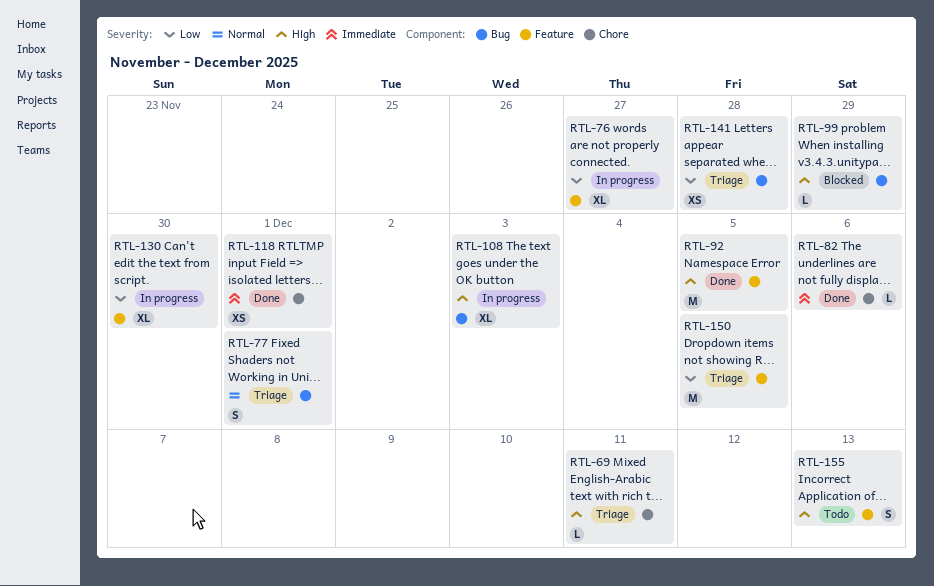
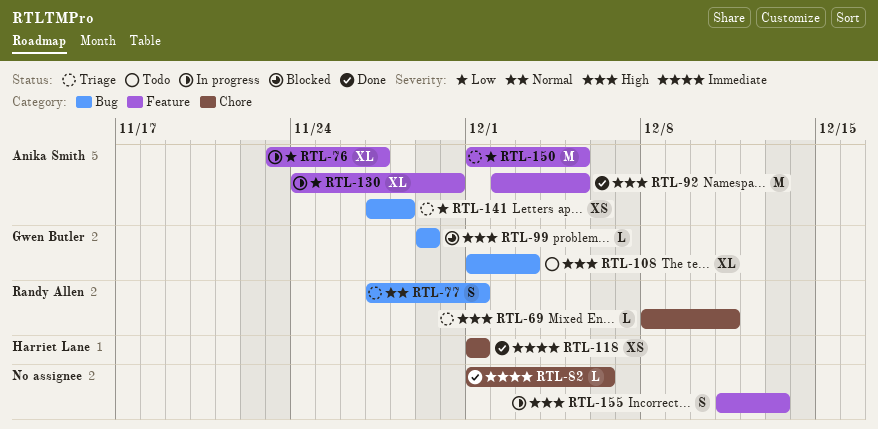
RTL-108, status: In progress -> Todo
RTL-155, status: Todo -> In progress

